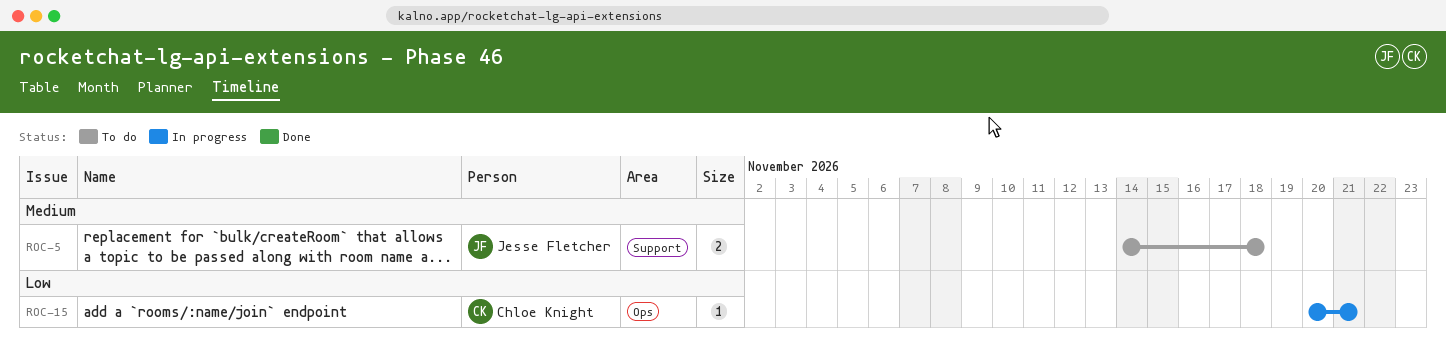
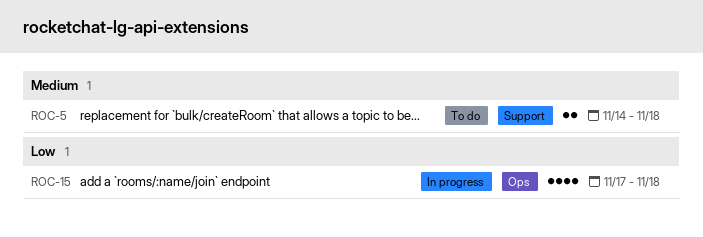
ROC-15, estimate: 1 -> 4
ROC-15, start: Nov 20 -> Nov 17
ROC-15, due: Nov 21 -> Nov 18

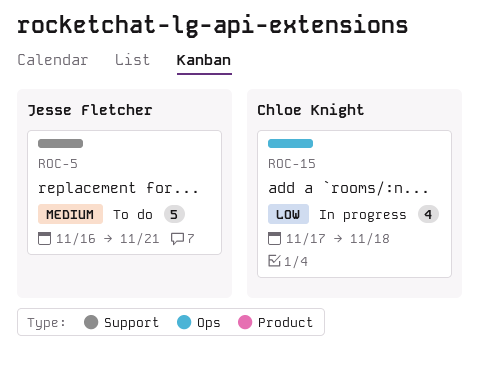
ROC-5, estimate: 2 -> 5
ROC-5, start: Nov 14 -> Nov 16
ROC-5, due: Nov 18 -> Nov 21

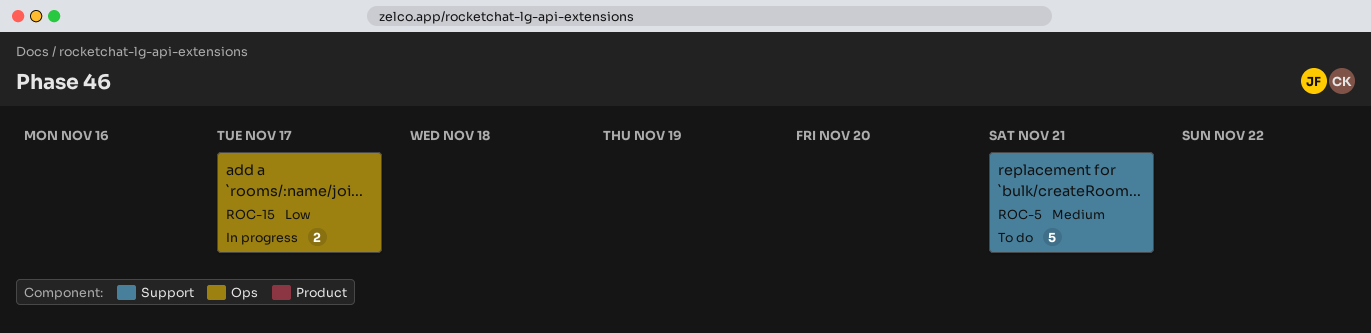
ROC-15, estimate: 4 -> 2
ROC-15, due: Nov 18 -> Nov 17

